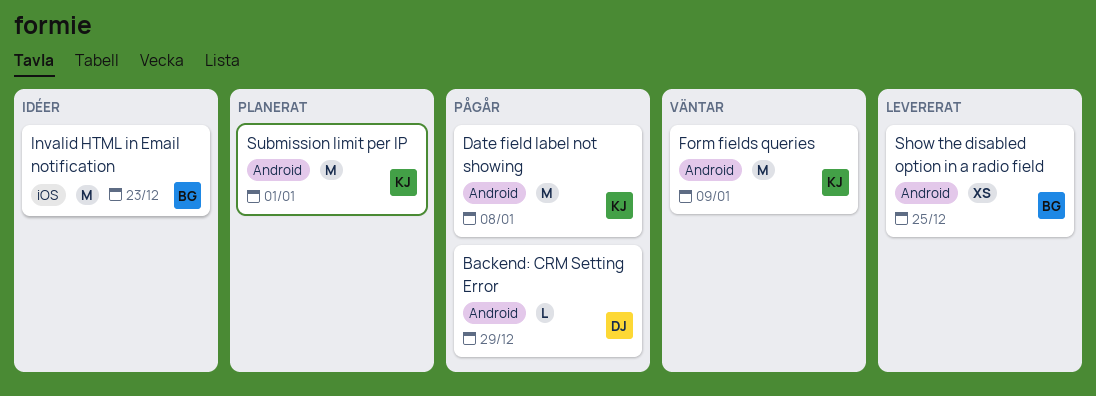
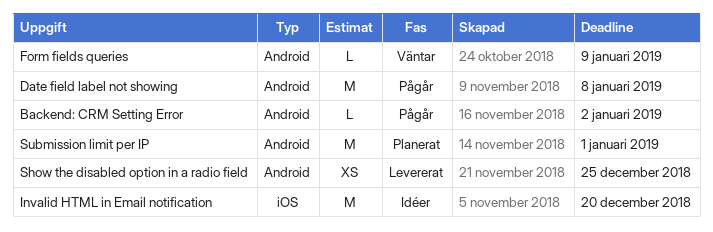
Backend: CRM Setting Error, due: Dec 29 -> Jan 2
Form fields queries, estimate: M -> L
Invalid HTML in Email notification, due: Dec 23 -> Dec 20

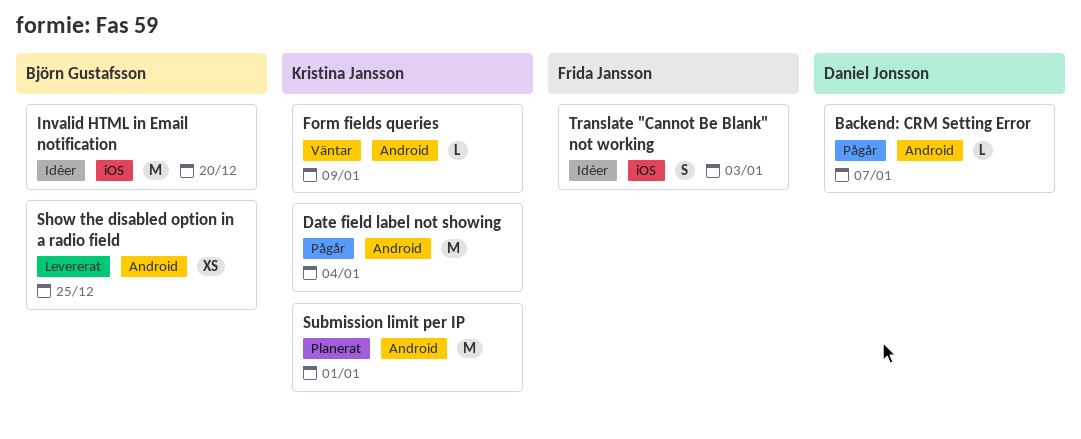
Backend: CRM Setting Error, due: Jan 2 -> Jan 7
Date field label not showing, due: Jan 8 -> Jan 4
Translate "Cannot Be Blank" not working: none -> present

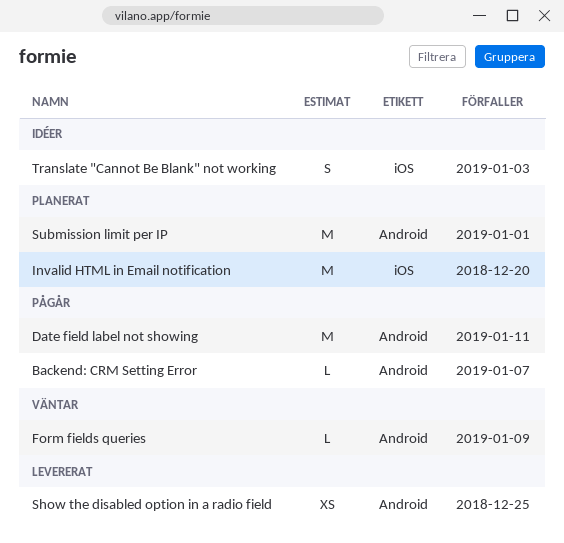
Date field label not showing, due: Jan 4 -> Jan 11
Invalid HTML in Email notification, status: Idéer -> Planerat

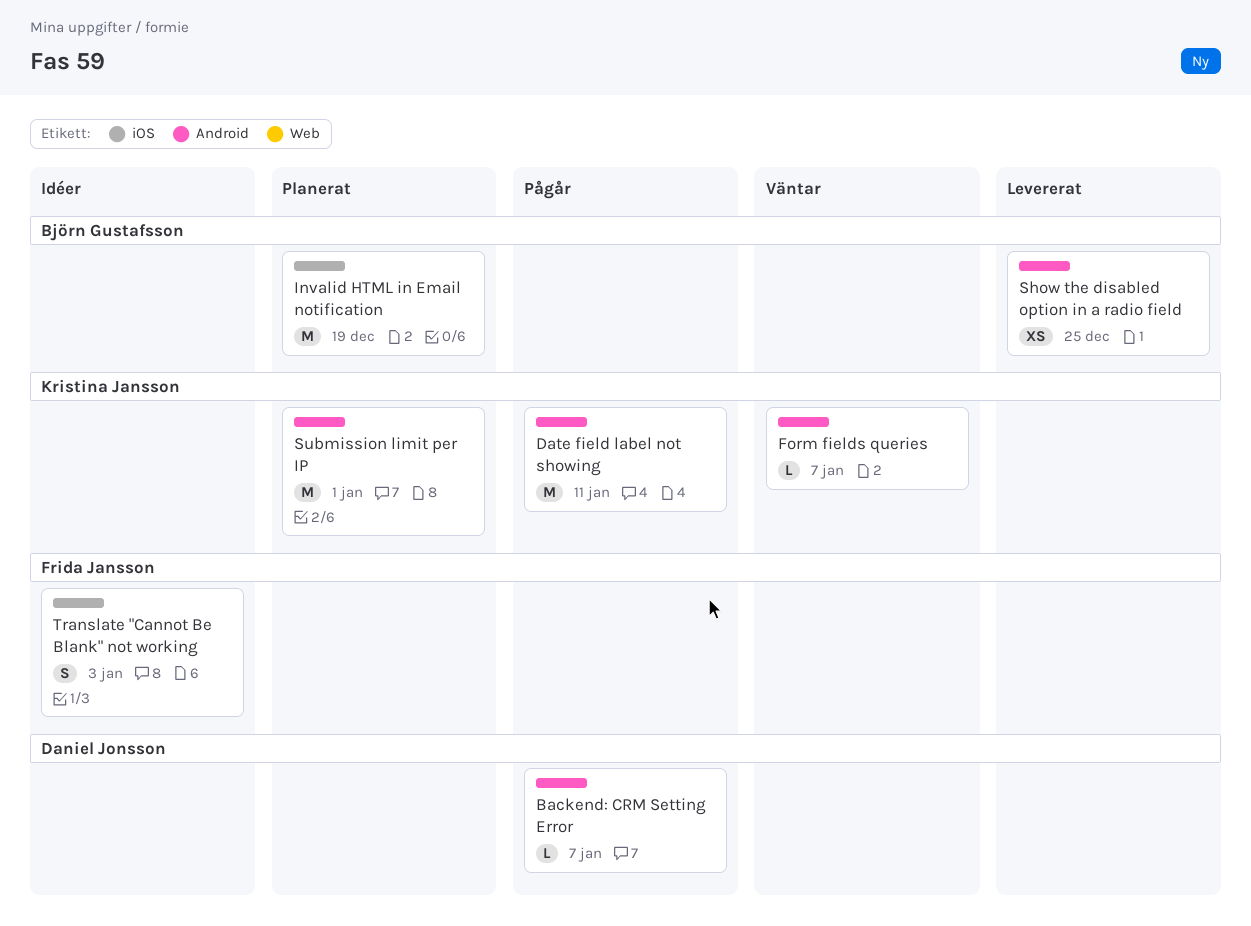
Form fields queries, due: Jan 9 -> Jan 7
Invalid HTML in Email notification, due: Dec 20 -> Dec 19

